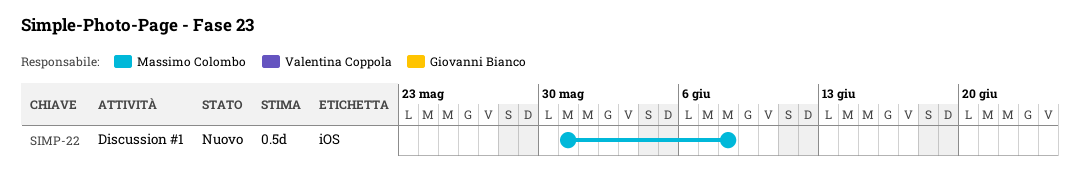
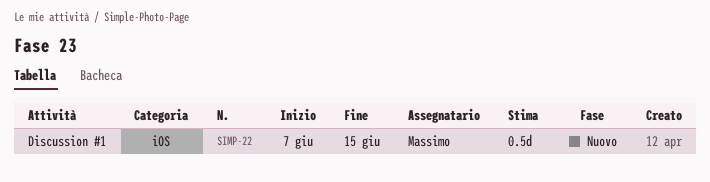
SIMP-22, start: May 31 -> Jun 7
SIMP-22, due: Jun 8 -> Jun 15

